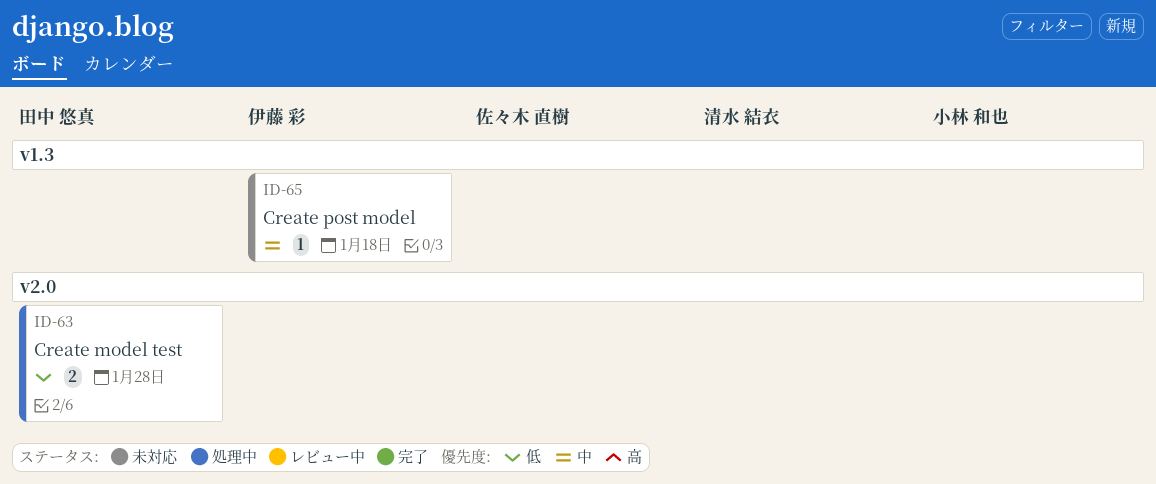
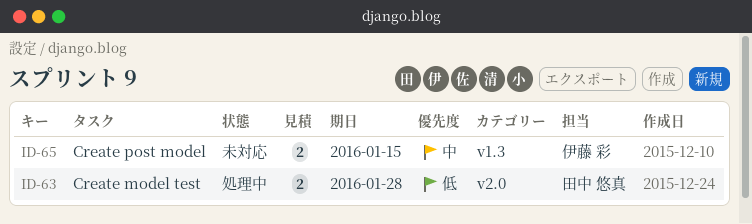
ID-65, estimate: 1 -> 2
ID-65, due: Jan 18 -> Jan 15

